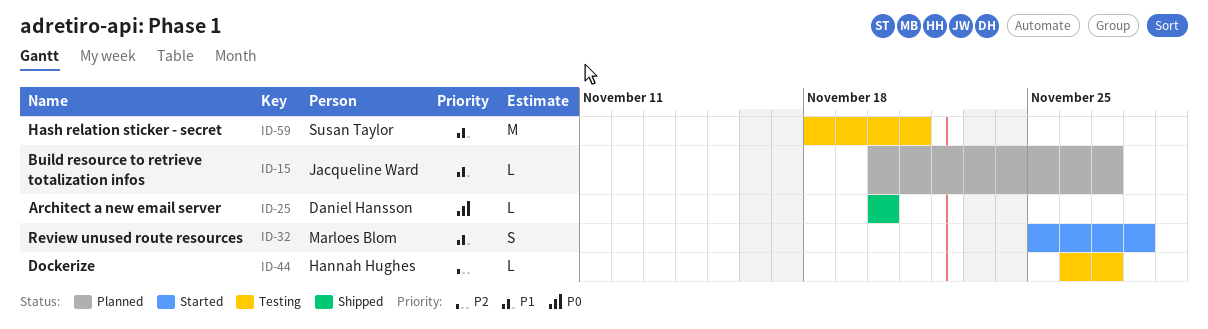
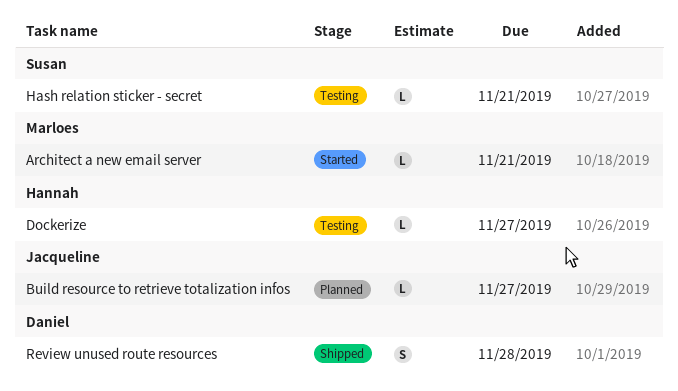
Architect a new email server, status: Shipped -> Started
Architect a new email server, owner: Daniel Hansson -> Marloes Blom
Architect a new email server, due: Nov 20 -> Nov 21
Hash relation sticker - secret, estimate: M -> L
Review unused route resources, status: Started -> Shipped
Review unused route resources, owner: Marloes Blom -> Daniel Hansson

